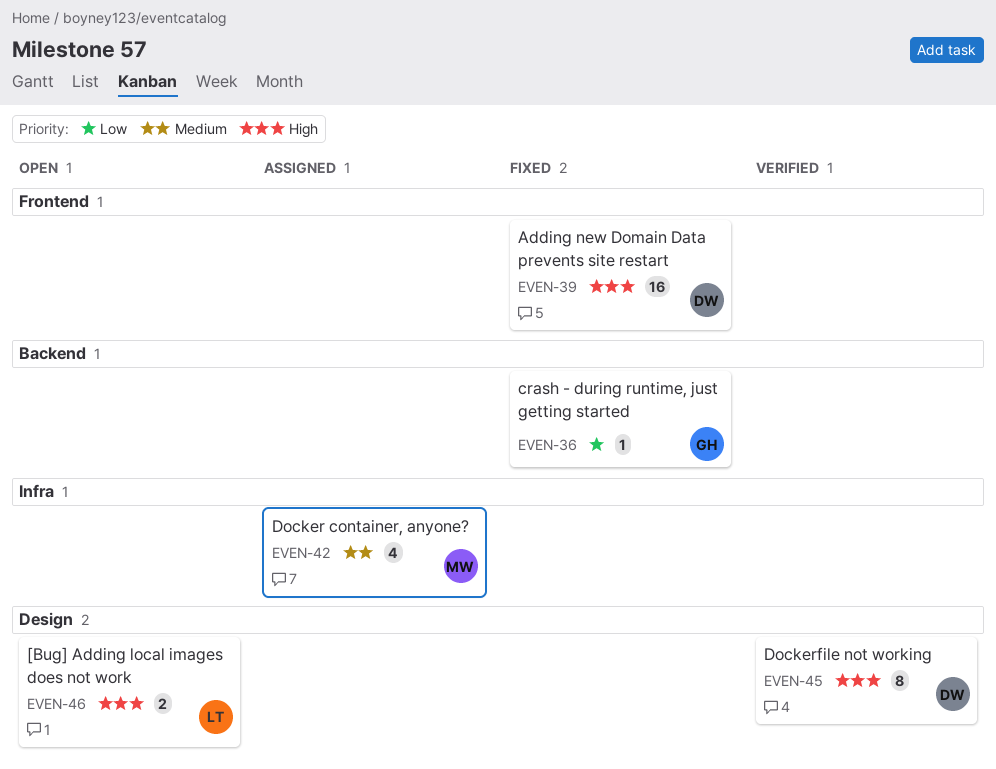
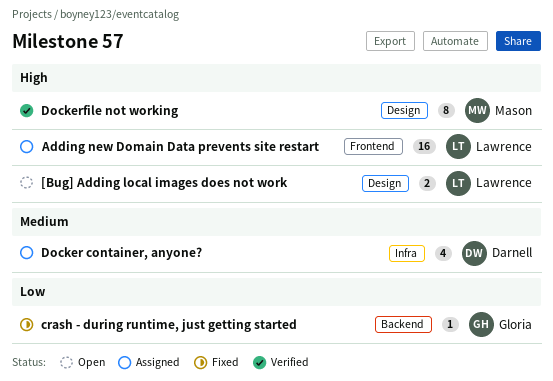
Adding new Domain Data prevents site restart, status: Fixed -> Assigned
Adding new Domain Data prevents site restart, owner: Darnell -> Lawrence
Docker container, anyone?, owner: Mason -> Darnell
Dockerfile not working, owner: Darnell -> Mason

